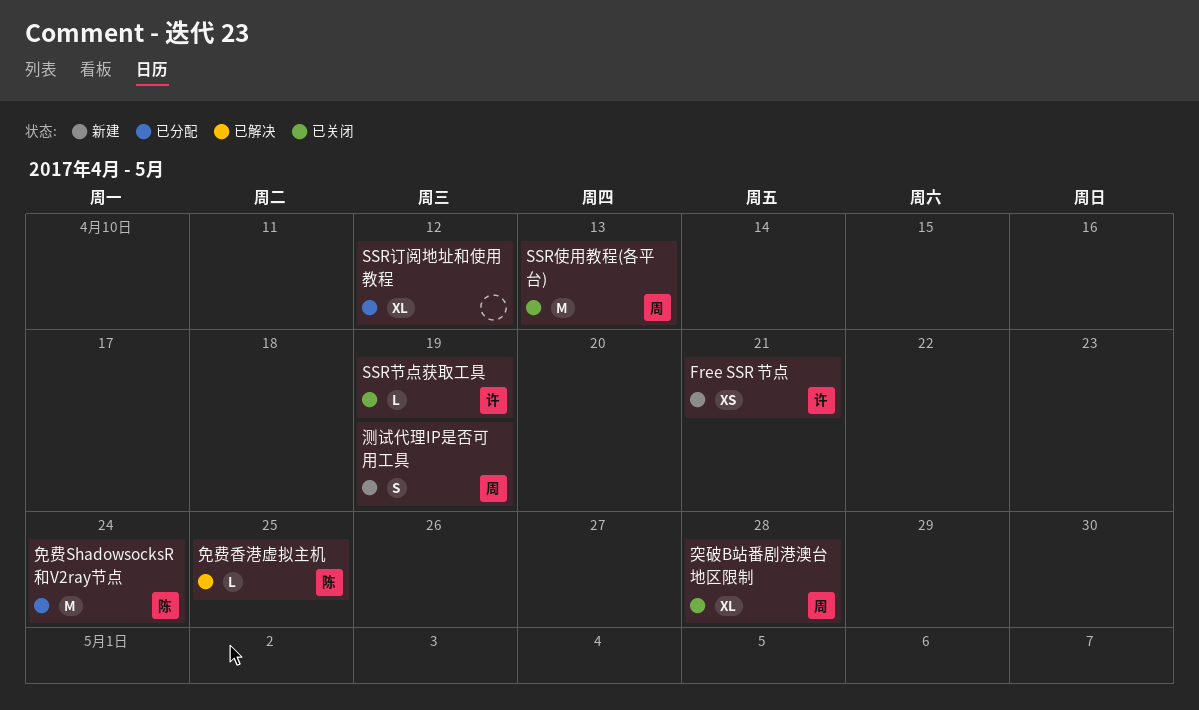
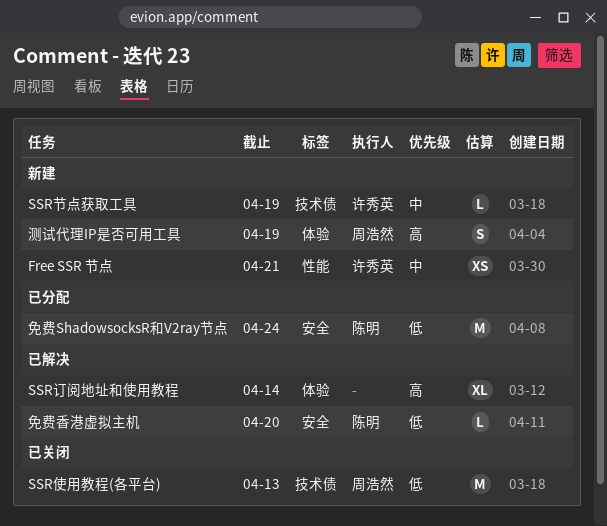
SSR节点获取工具, status: 已关闭 -> 新建
SSR订阅地址和使用教程, status: 已分配 -> 已解决
SSR订阅地址和使用教程, due: Apr 12 -> Apr 14
免费香港虚拟主机, due: Apr 25 -> Apr 20
突破B站番剧港澳台地区限制: present -> none

